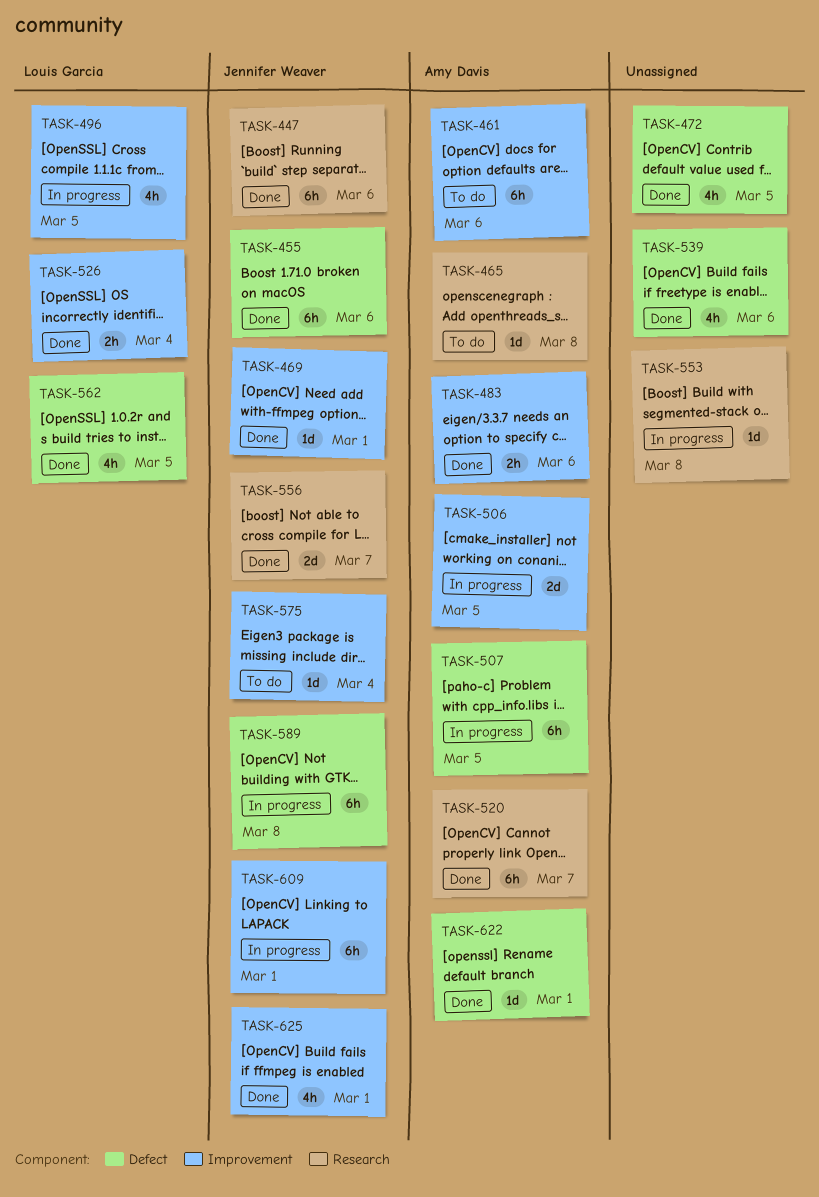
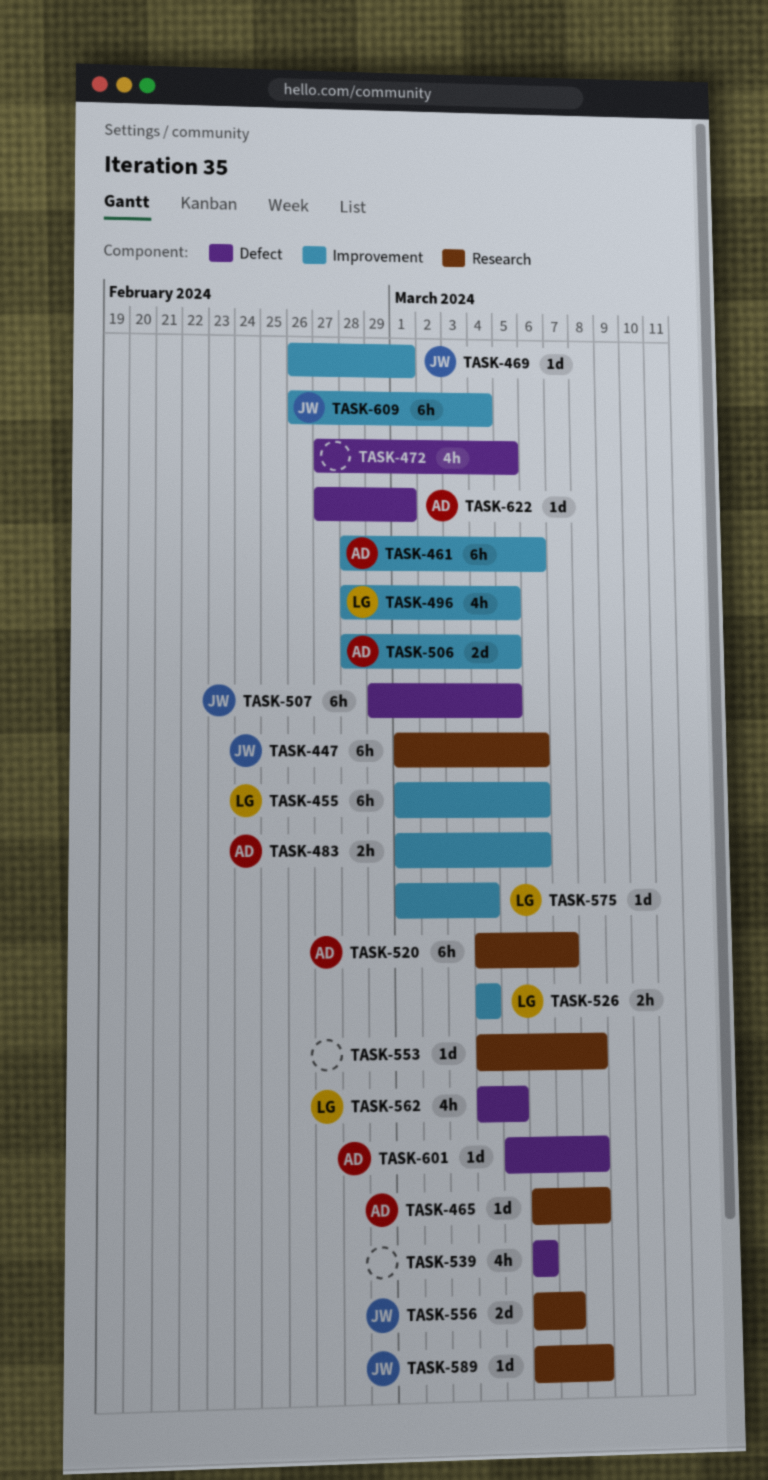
TASK-455, owner: Jennifer Weaver -> Louis Garcia
TASK-455, label: Defect -> Improvement
TASK-507, owner: Amy Davis -> Jennifer Weaver
TASK-575, owner: Jennifer Weaver -> Louis Garcia
TASK-589, label: Defect -> Research
TASK-589, estimate: 6h -> 1d
TASK-601: none -> present
TASK-609, due: Mar 1 -> Mar 4
TASK-625: present -> none

